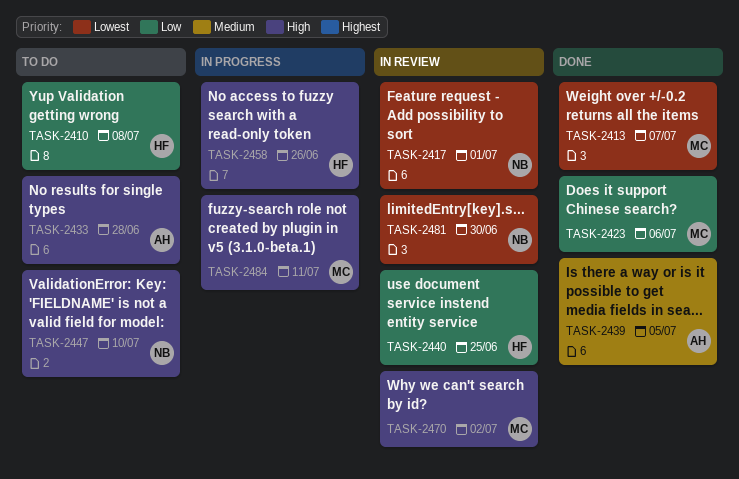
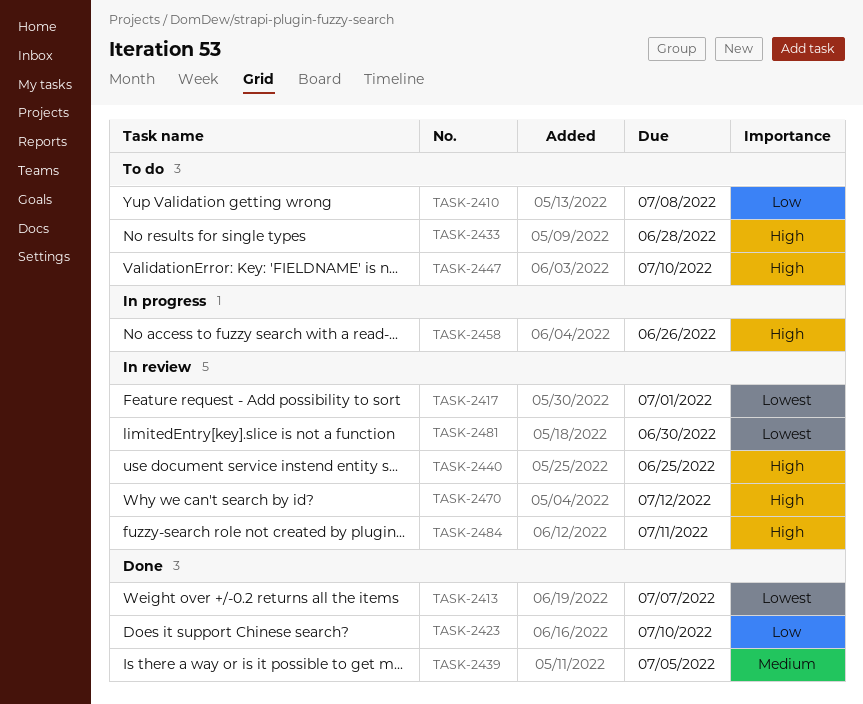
TASK-2423, due: Jul 6 -> Jul 10
TASK-2440, priority: Low -> High
TASK-2470, due: Jul 2 -> Jul 12
TASK-2484, status: In progress -> In review

